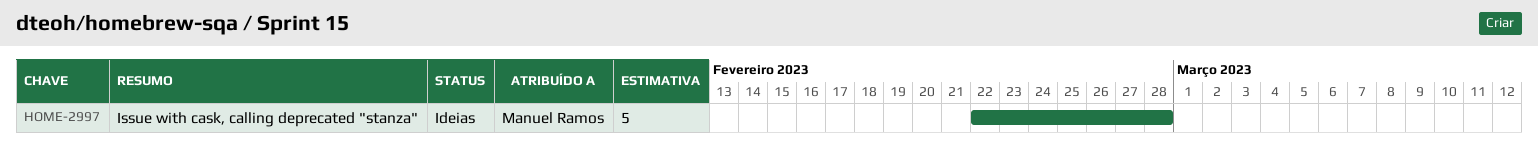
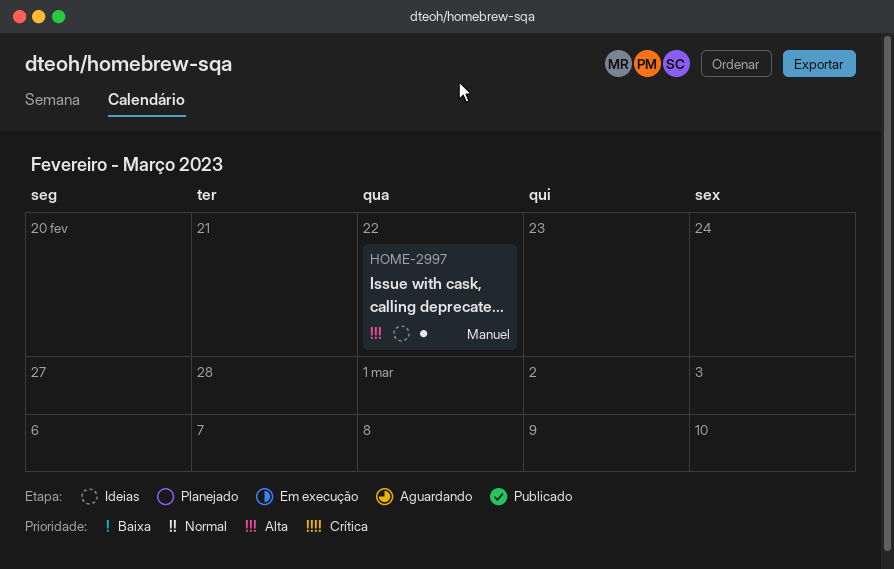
HOME-2997, estimate: 5 -> 1
HOME-2997, due: Feb 28 -> Feb 22

